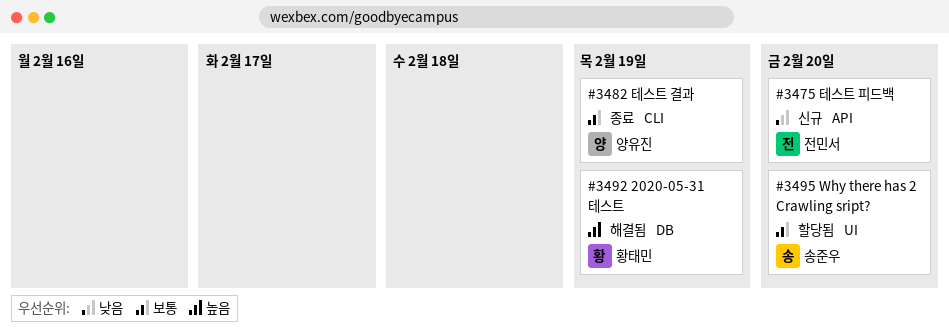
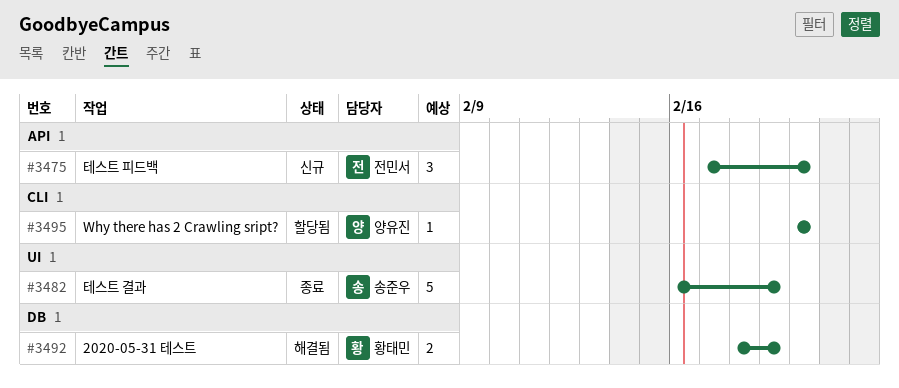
#3482, owner: 양유진 -> 송준우
#3482, label: CLI -> UI
#3495, owner: 송준우 -> 양유진
#3495, label: UI -> CLI

